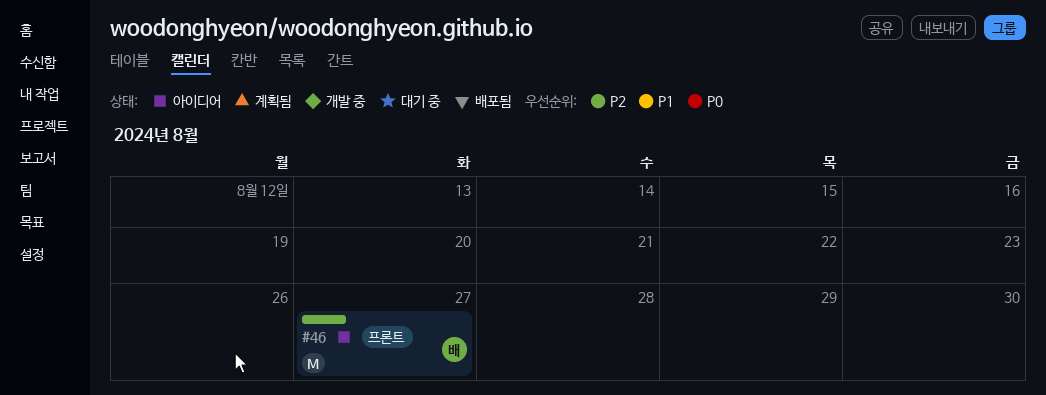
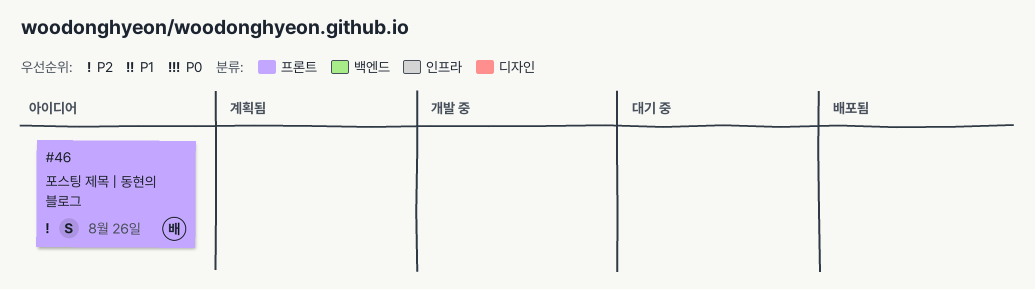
#46, estimate: M -> S
#46, due: Aug 27 -> Aug 26

